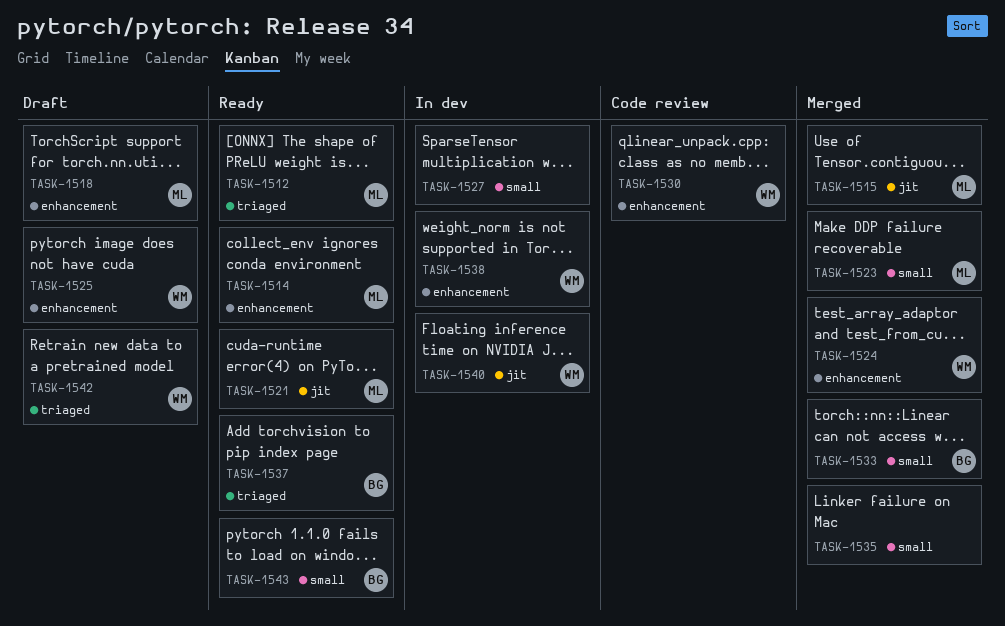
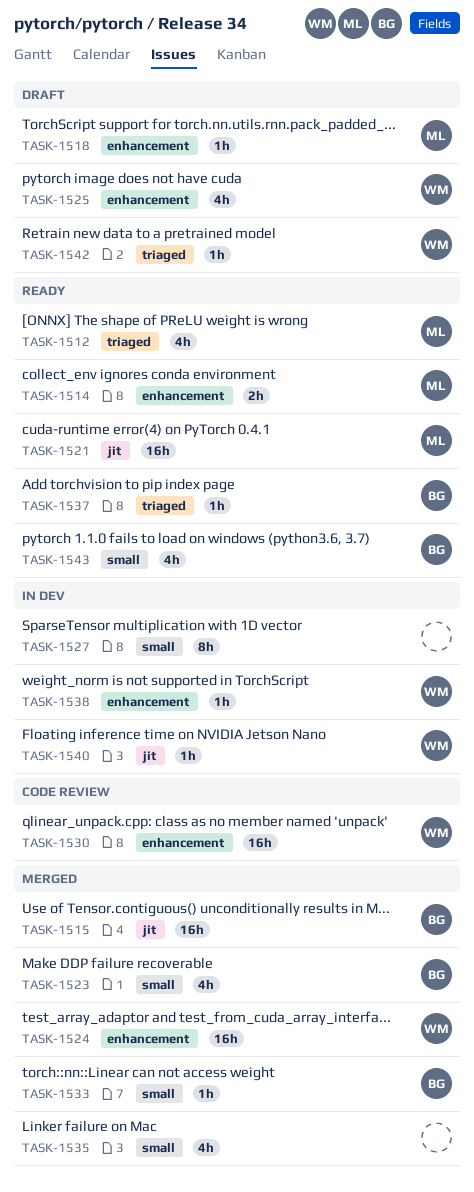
TASK-1515, owner: ML -> BG
TASK-1523, owner: ML -> BG

